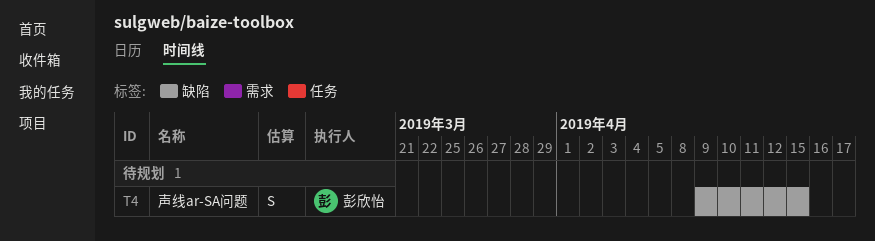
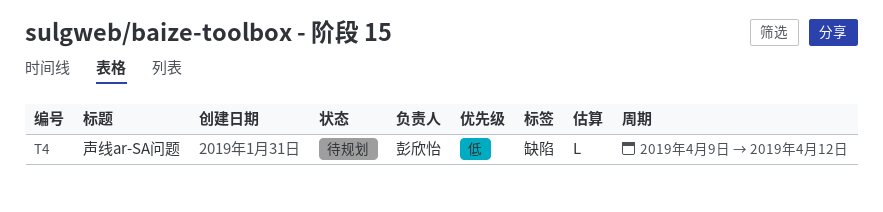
T4, estimate: S -> L
T4, due: Apr 15 -> Apr 12

